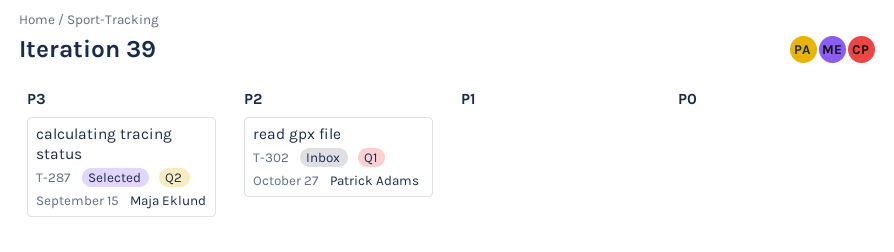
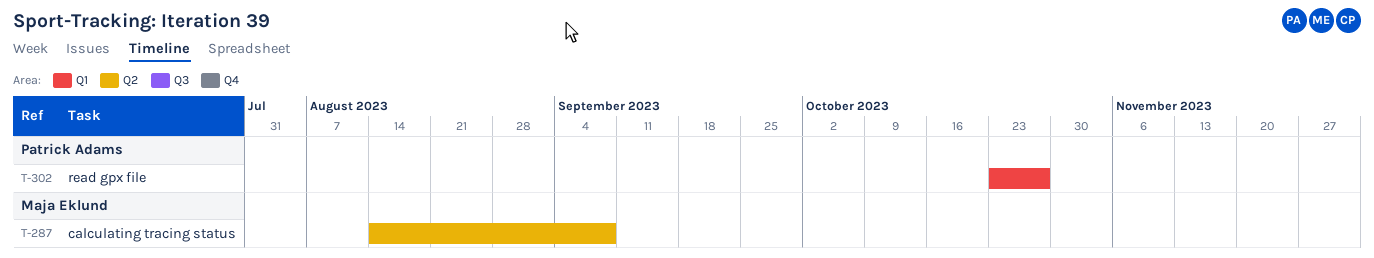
T-287, due: Sep 15 -> Sep 8

